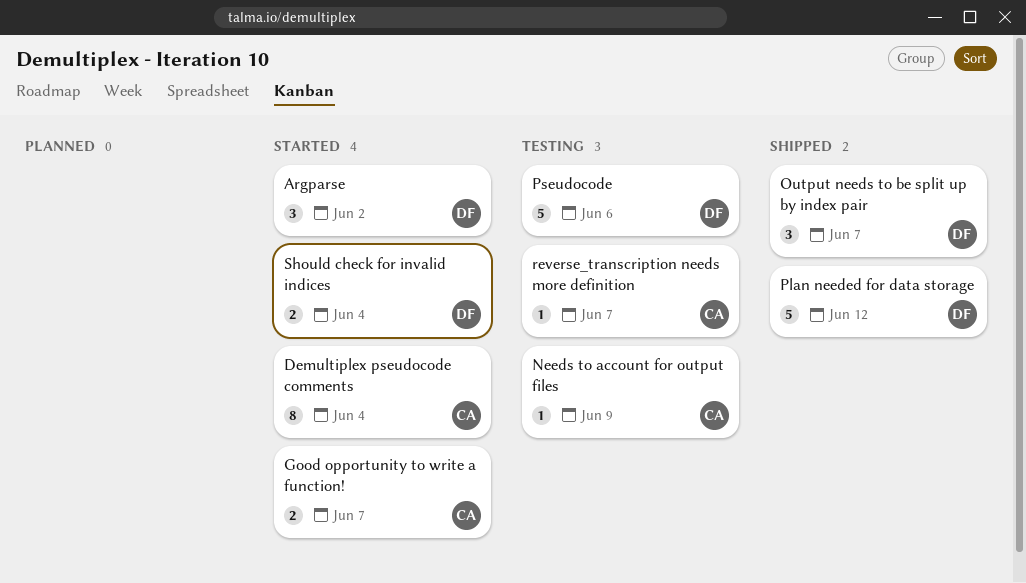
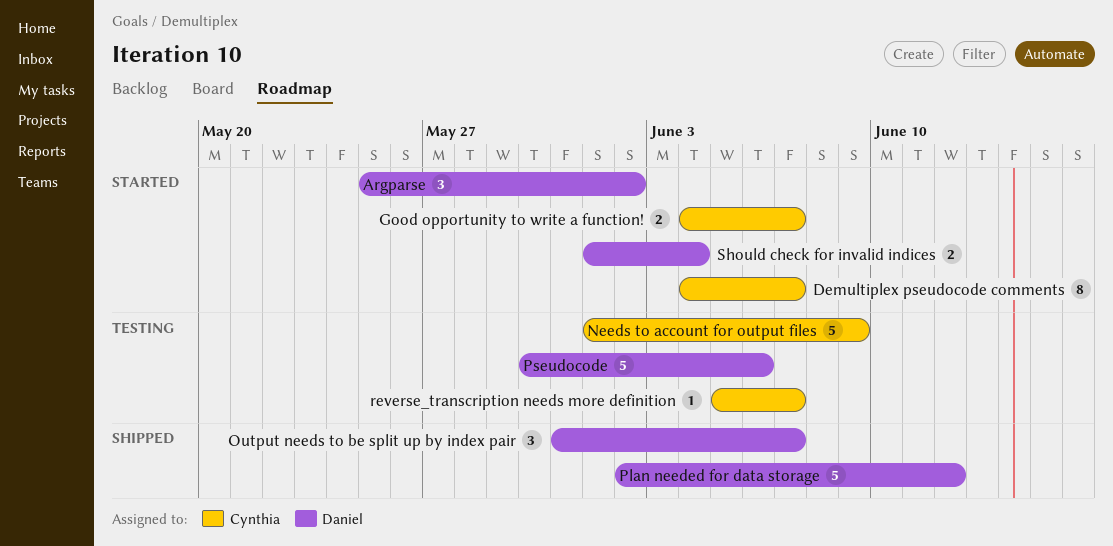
Demultiplex pseudocode comments, due: Jun 4 -> Jun 7
Needs to account for output files, estimate: 1 -> 5

